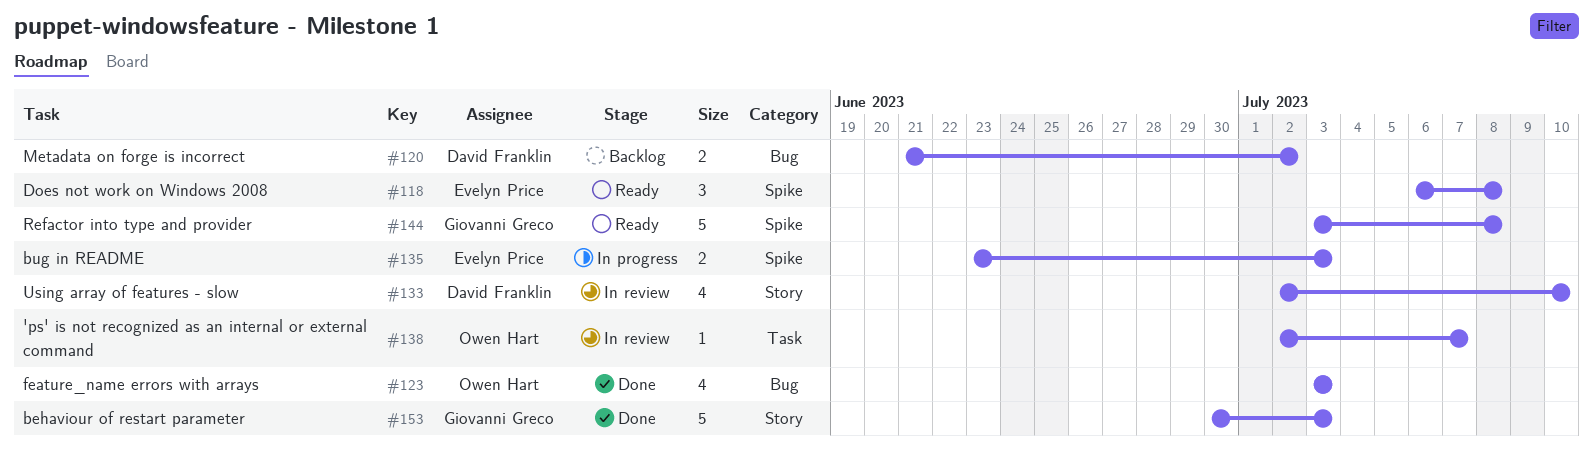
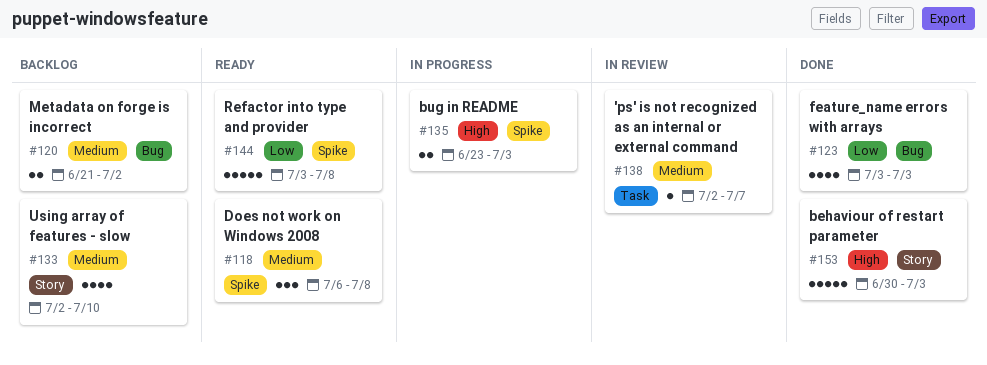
#133, status: In review -> Backlog

